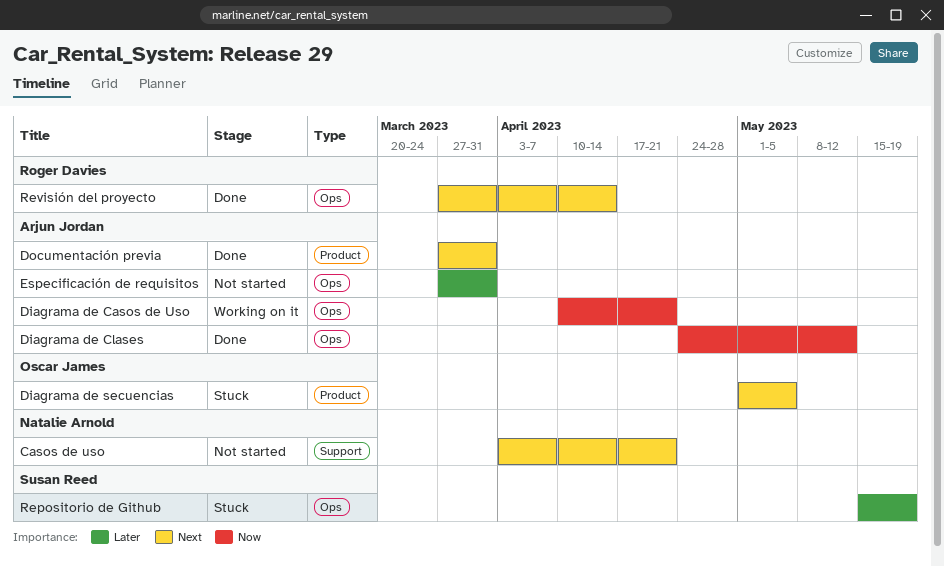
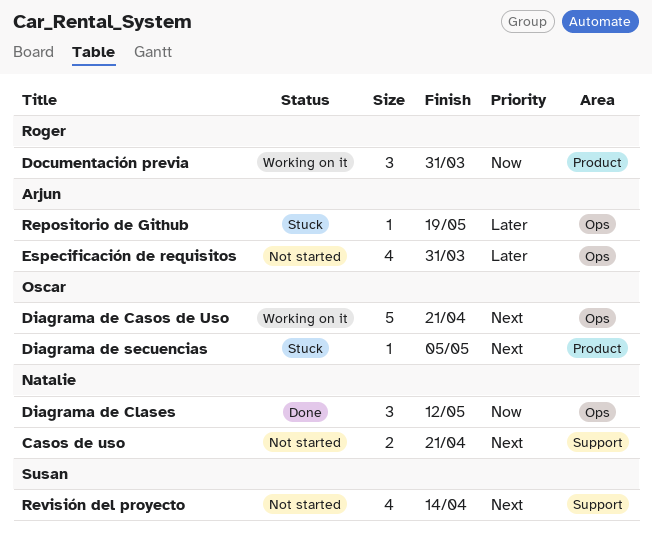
Diagrama de Casos de Uso, owner: Arjun Jordan -> Oscar James
Diagrama de Casos de Uso, priority: Now -> Next
Diagrama de Clases, owner: Arjun Jordan -> Natalie Arnold
Documentación previa, status: Done -> Working on it
Documentación previa, owner: Arjun Jordan -> Roger Davies
Documentación previa, priority: Next -> Now
Repositorio de Github, owner: Susan Reed -> Arjun Jordan
Revisión del proyecto, status: Done -> Not started
Revisión del proyecto, owner: Roger Davies -> Susan Reed
Revisión del proyecto, label: Ops -> Support

